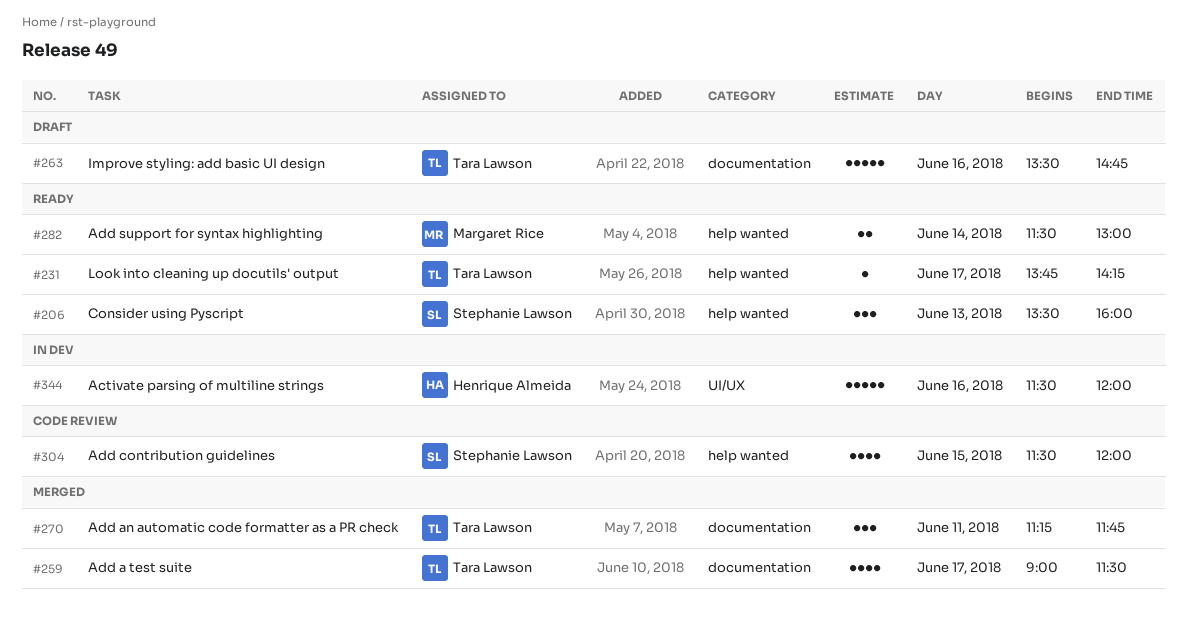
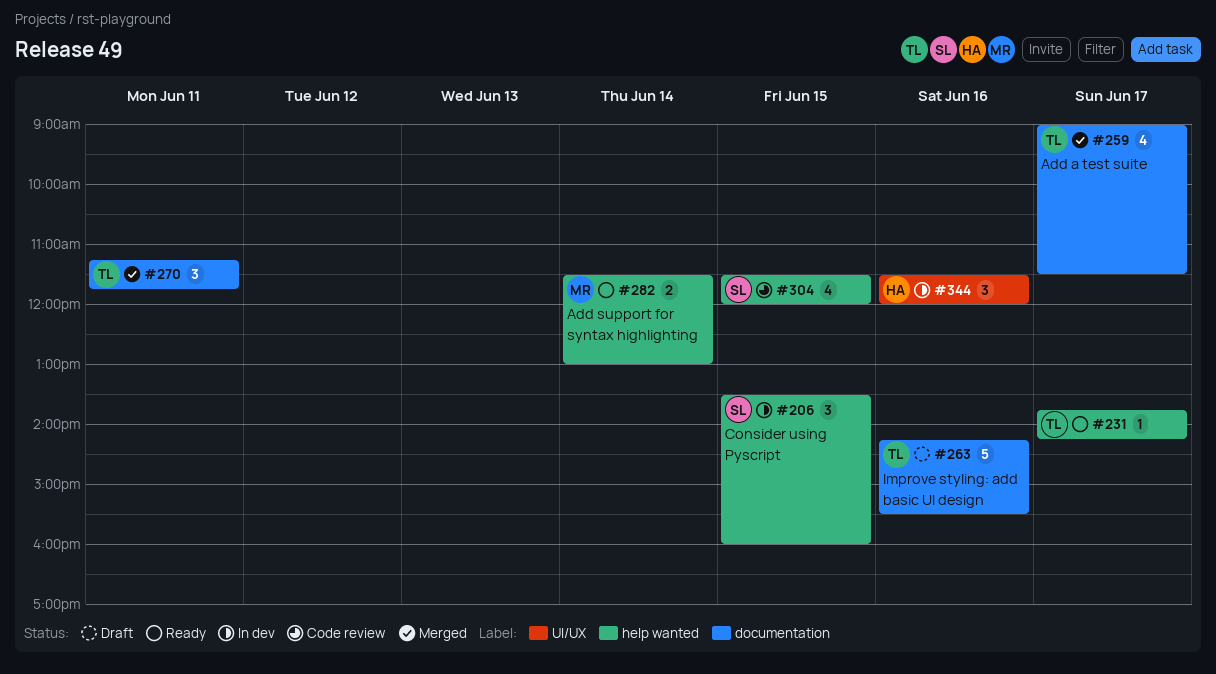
#206, status: Ready -> In dev
#206, day: Jun 13 -> Jun 15
#263, begins: 13:30 -> 14:15
#263, ends: 14:45 -> 15:30
#344, estimate: 5 -> 3

